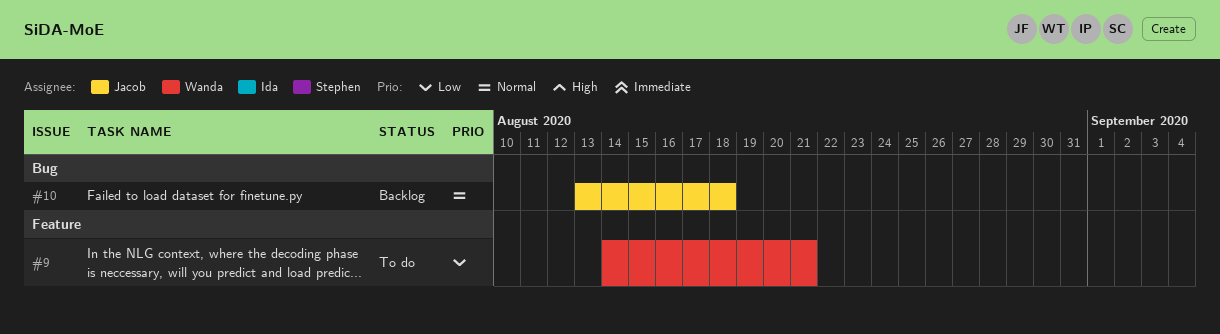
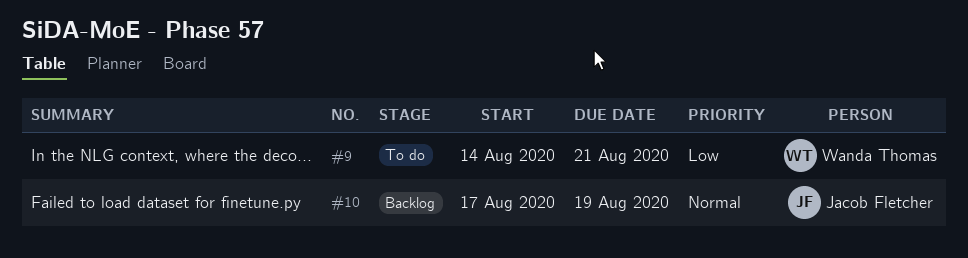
#10, start: Aug 13 -> Aug 17
#10, due: Aug 18 -> Aug 19

